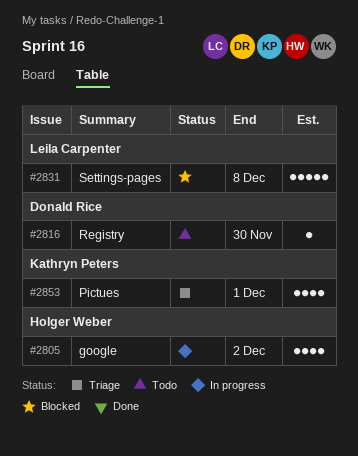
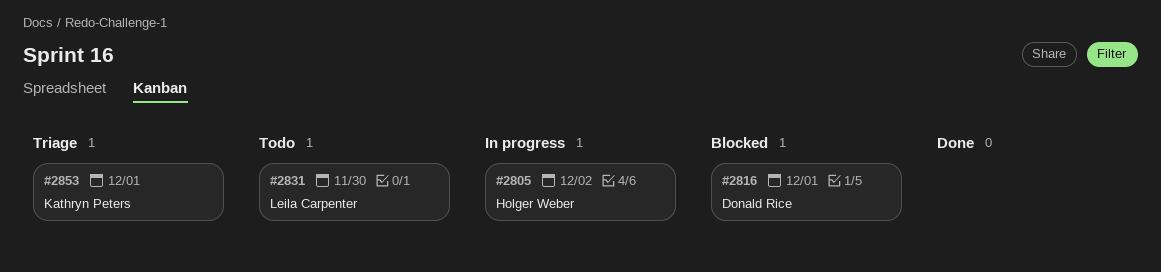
#2816, status: Todo -> Blocked
#2816, due: Nov 30 -> Dec 1
#2831, status: Blocked -> Todo
#2831, due: Dec 8 -> Nov 30

